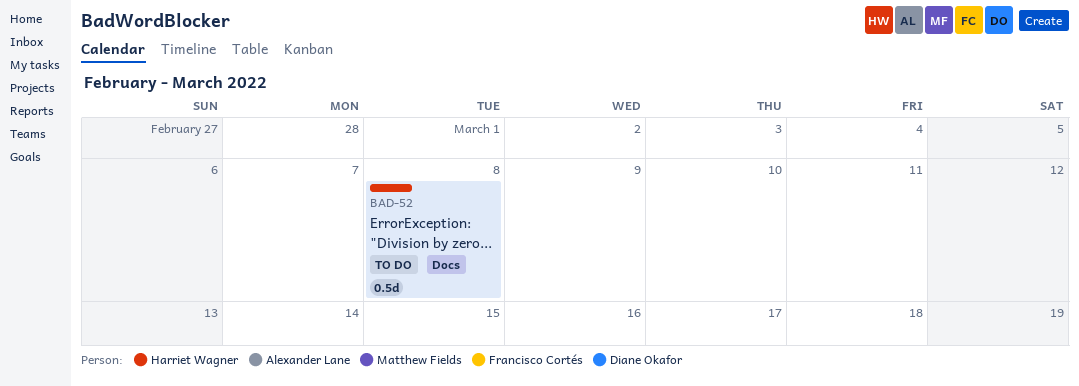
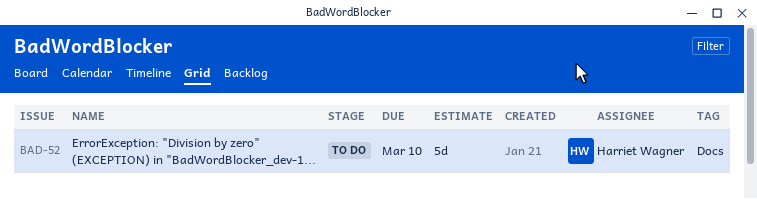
BAD-52, estimate: 0.5d -> 5d
BAD-52, due: Mar 8 -> Mar 10

